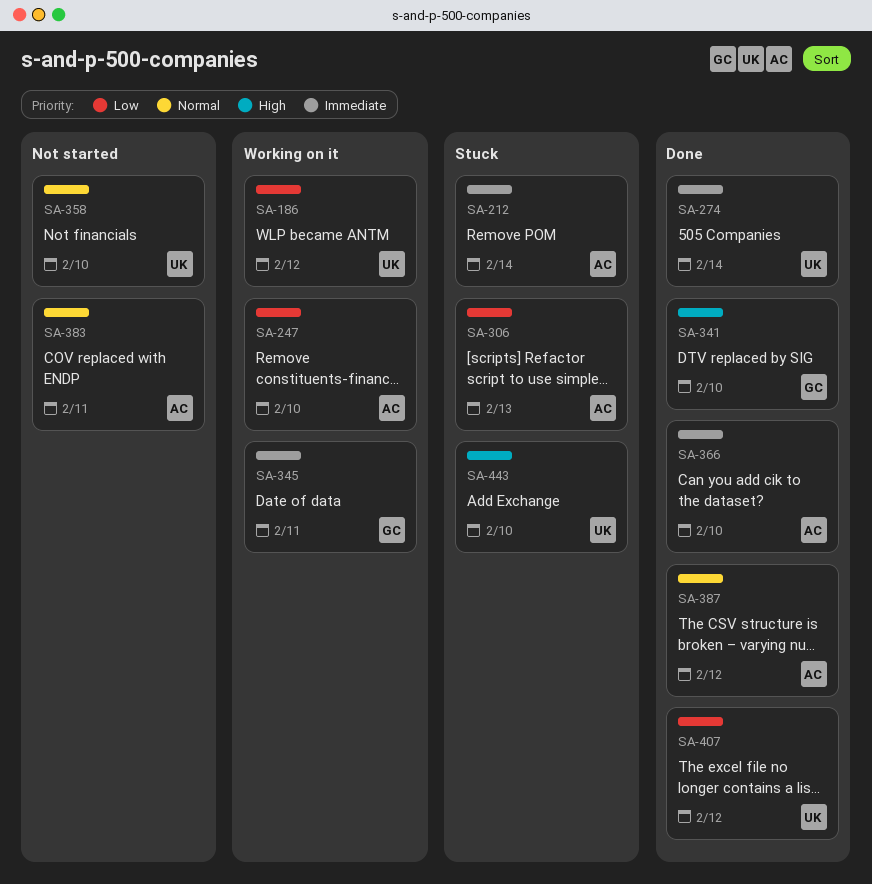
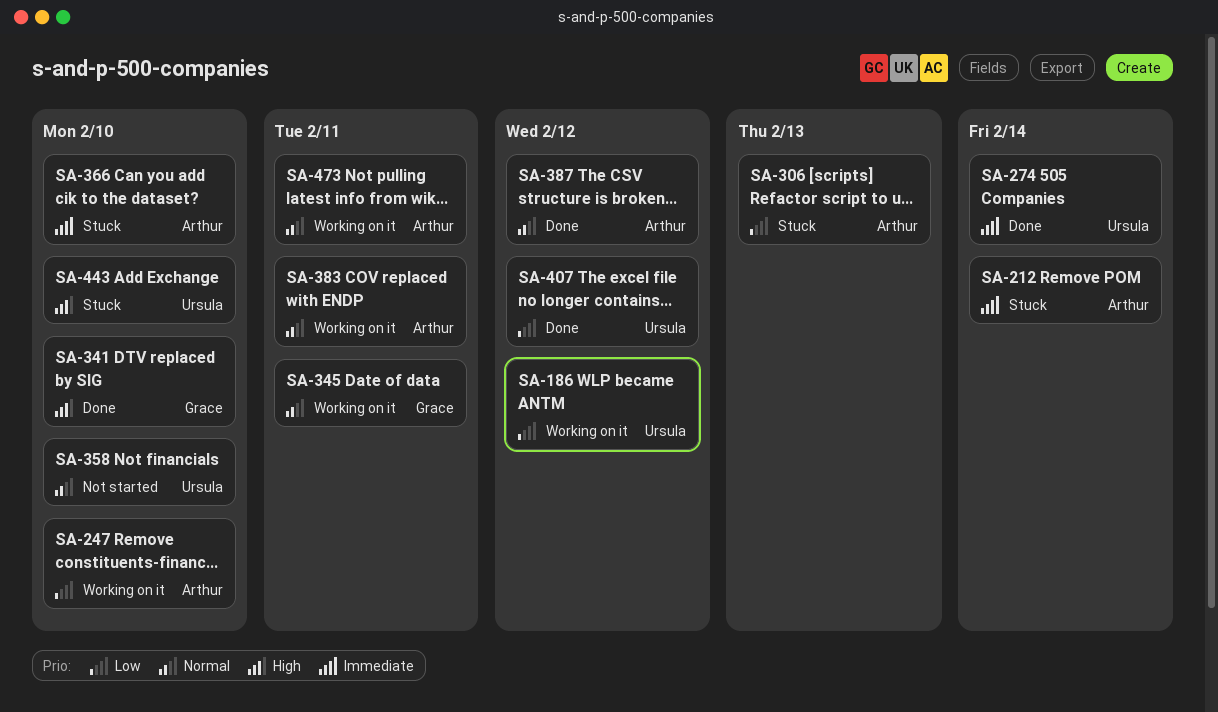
SA-345, priority: Immediate -> Normal
SA-366, status: Done -> Stuck
SA-383, status: Not started -> Working on it
SA-473: none -> present

